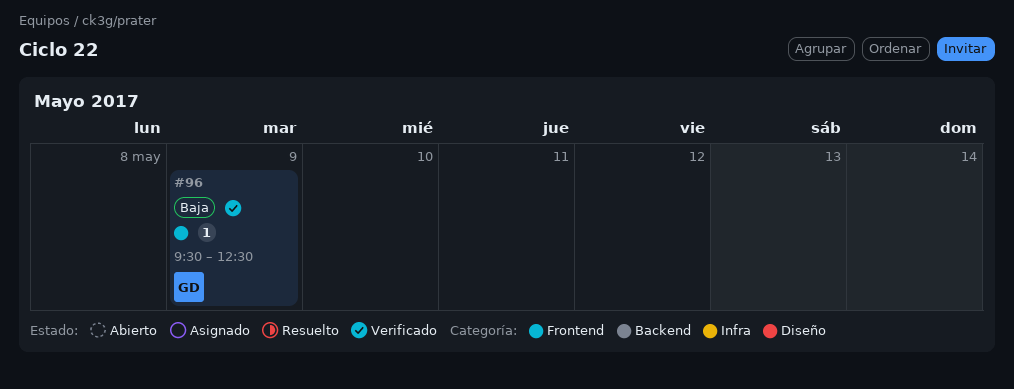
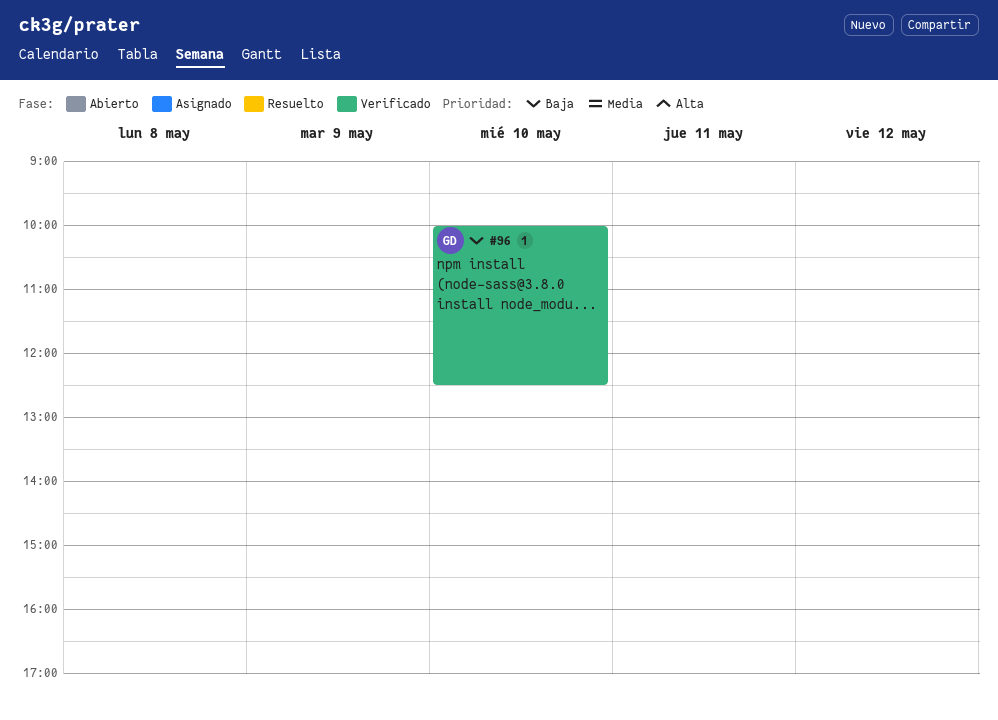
#96, day: May 9 -> May 10
#96, begins: 09:30 -> 10:00

